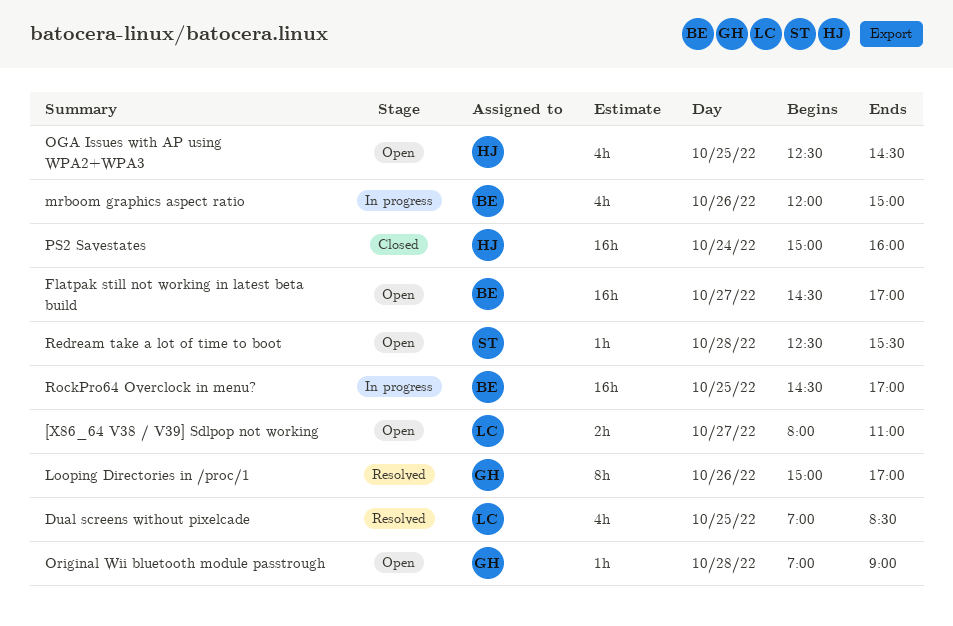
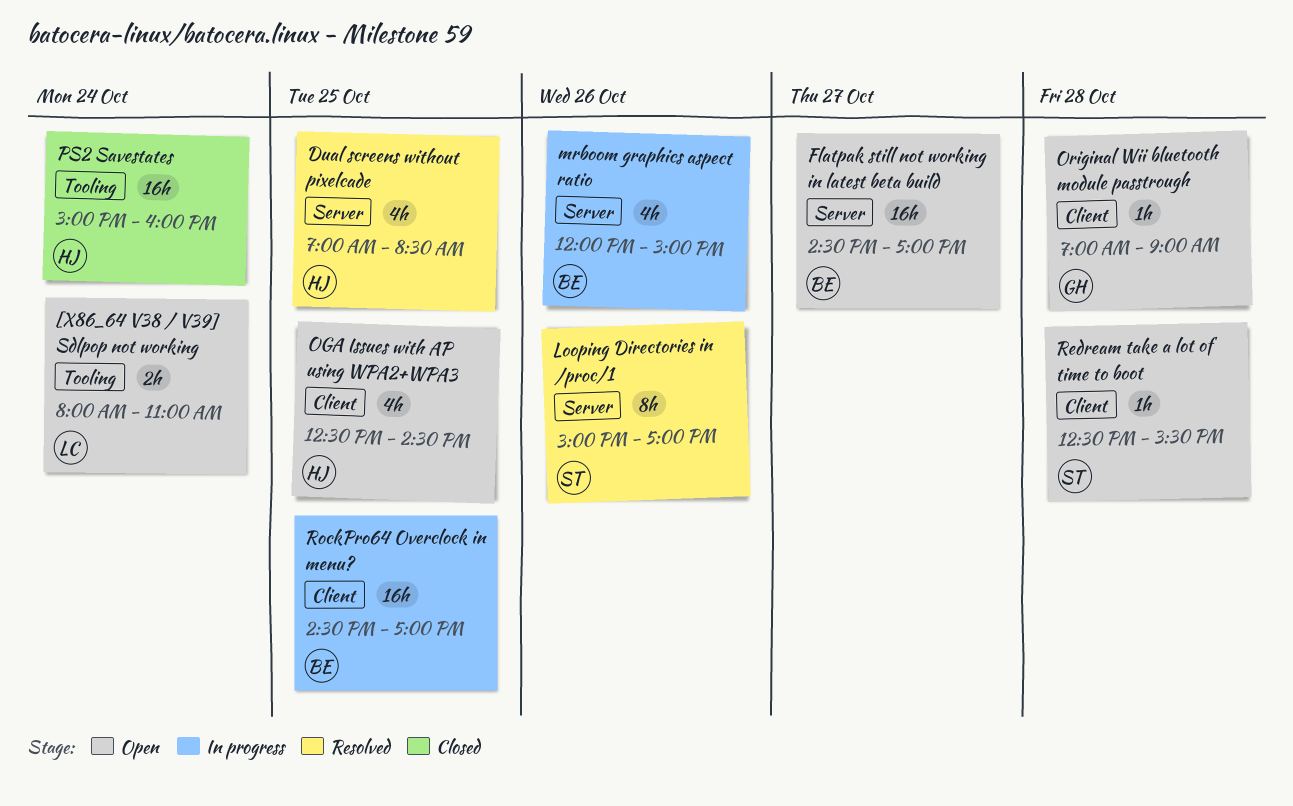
[X86_64 V38 / V39] Sdlpop not working, day: Oct 27 -> Oct 24
Dual screens without pixelcade, owner: LC -> HJ
Looping Directories in /proc/1, owner: GH -> ST

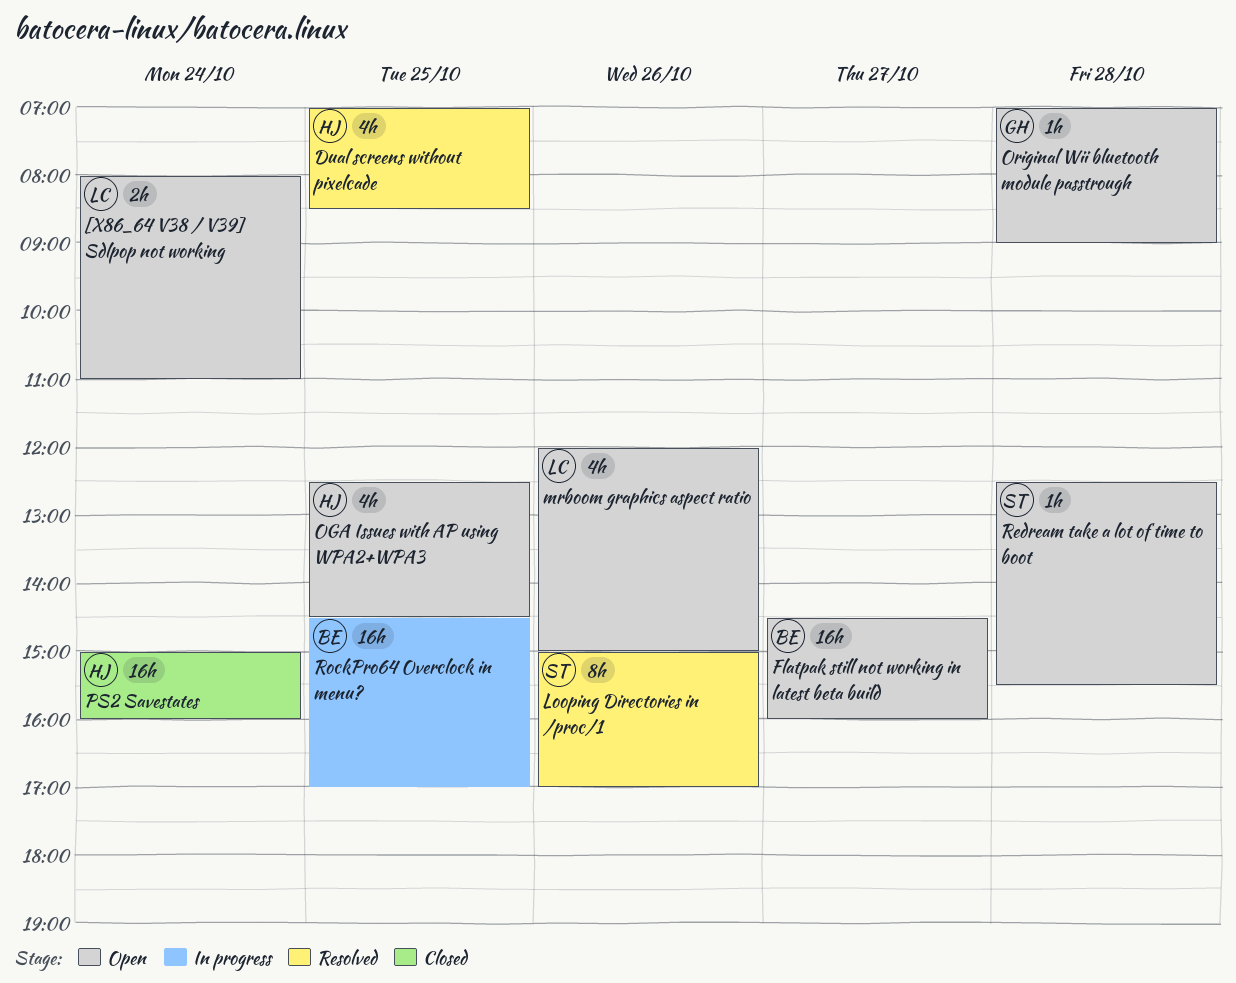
Flatpak still not working in latest beta build, ends: 17:00 -> 16:00
mrboom graphics aspect ratio, status: In progress -> Open
mrboom graphics aspect ratio, owner: BE -> LC

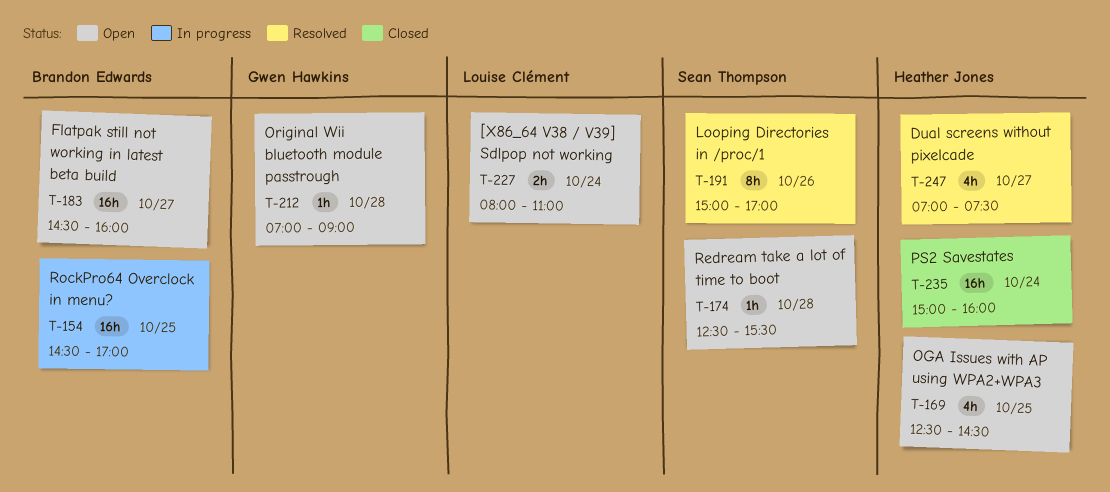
Dual screens without pixelcade, day: Oct 25 -> Oct 27
Dual screens without pixelcade, ends: 08:30 -> 07:30
mrboom graphics aspect ratio: present -> none

